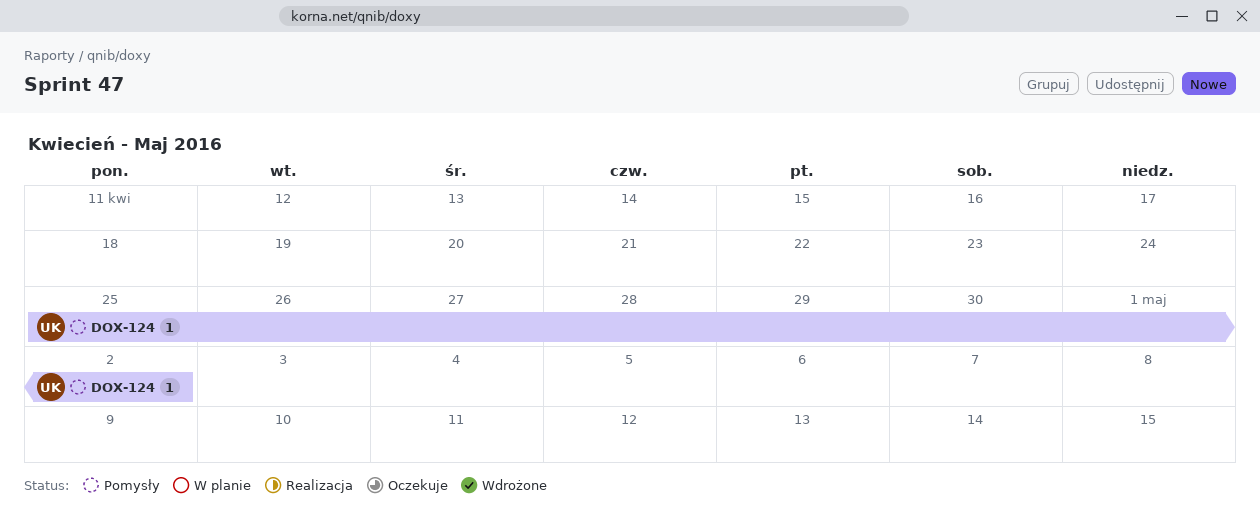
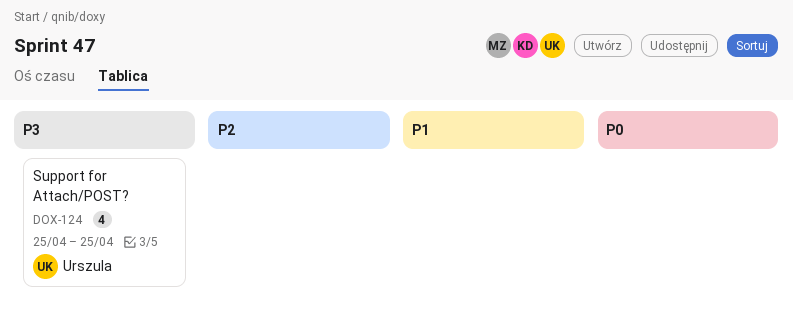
DOX-124, estimate: 1 -> 4
DOX-124, due: May 2 -> Apr 25

